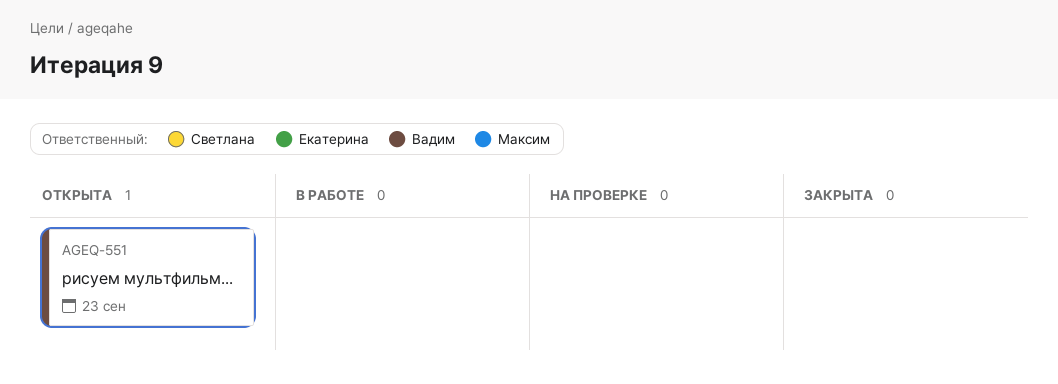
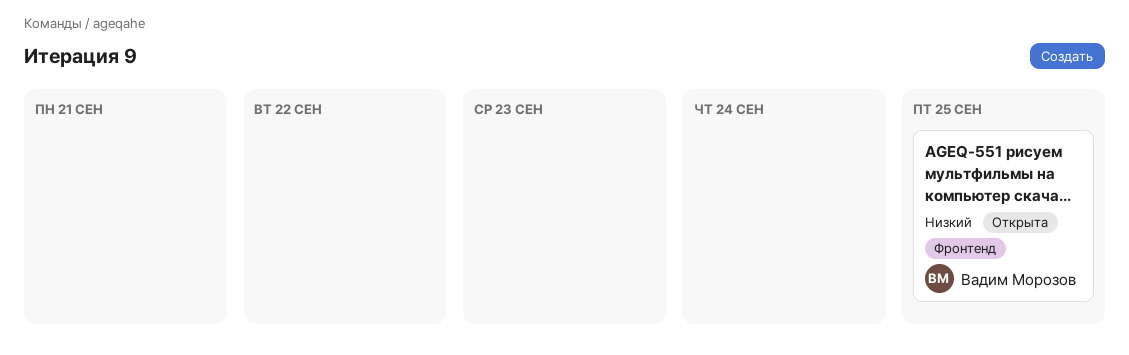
AGEQ-551, due: Sep 23 -> Sep 25

